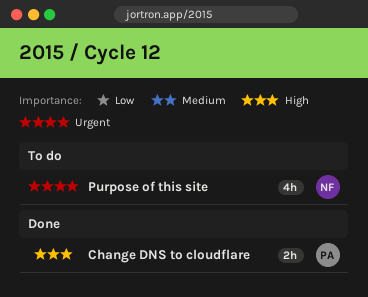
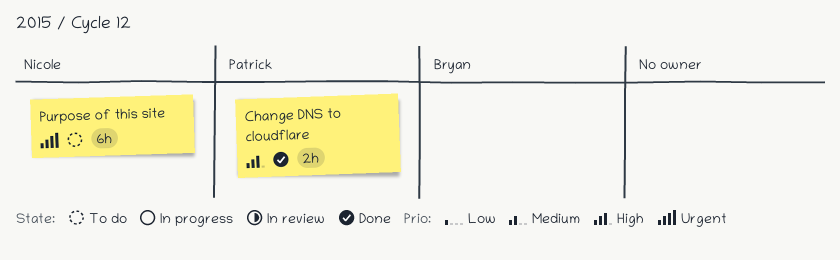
Purpose of this site, estimate: 4h -> 6h

